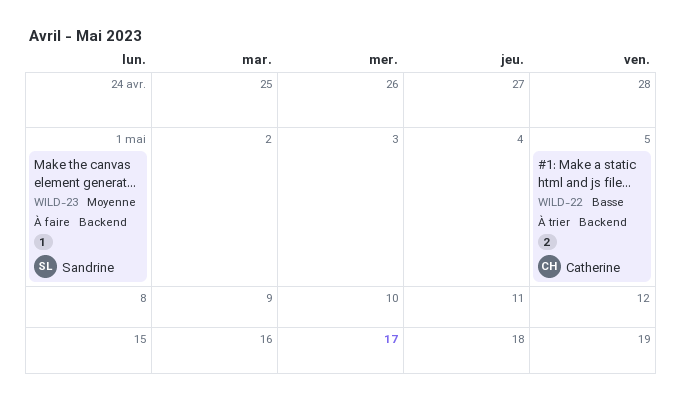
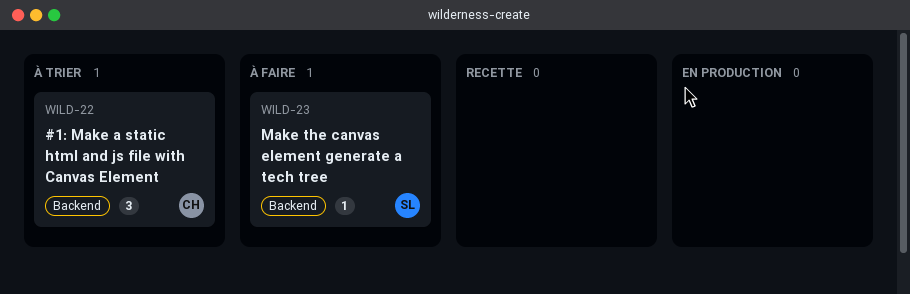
WILD-22, estimate: 2 -> 3

